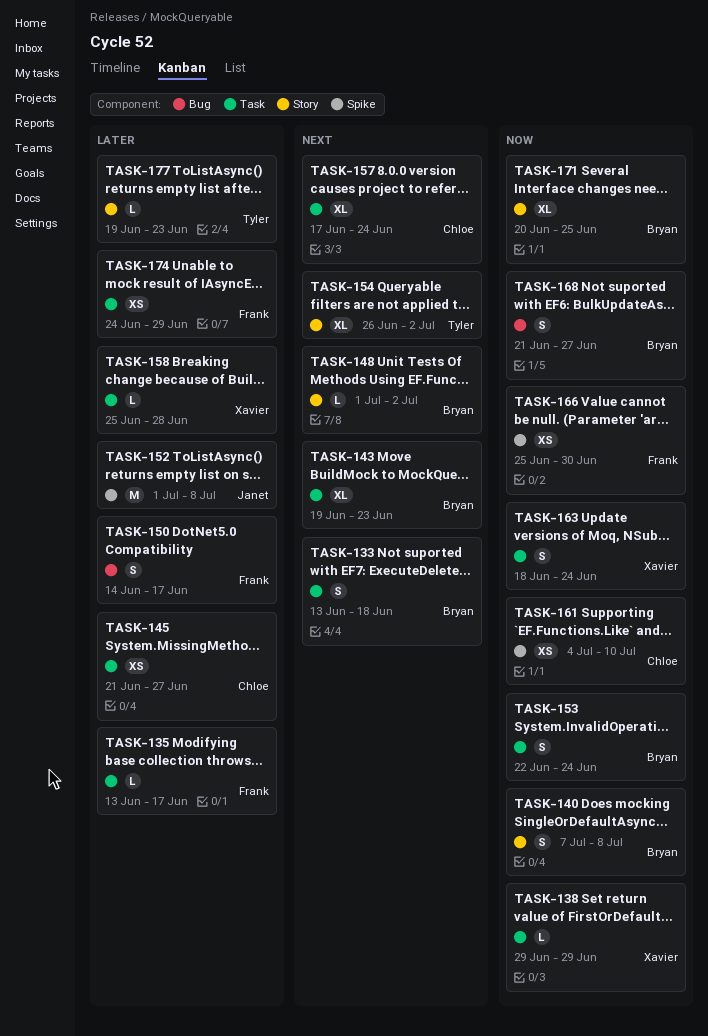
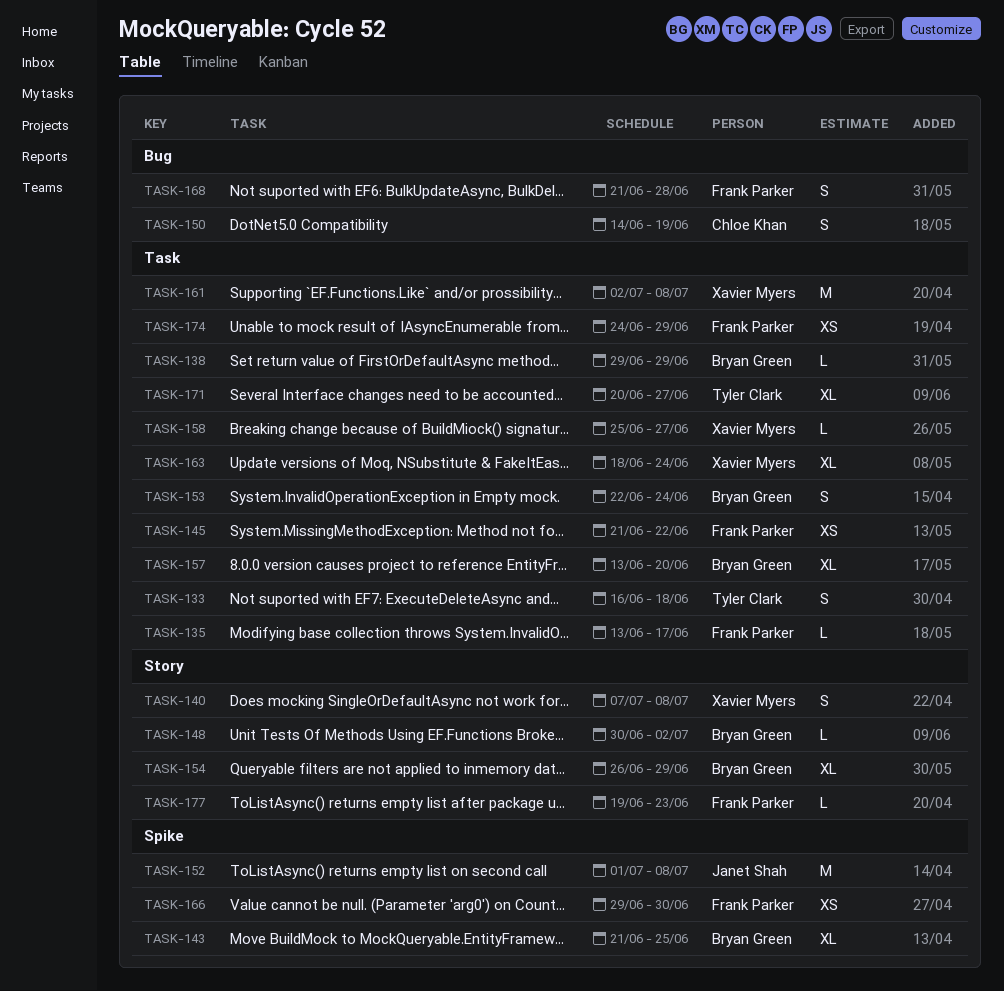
TASK-133, owner: Bryan Green -> Tyler Clark
TASK-133, start: Jun 13 -> Jun 16
TASK-138, owner: Xavier Myers -> Bryan Green
TASK-140, owner: Bryan Green -> Xavier Myers
TASK-143, label: Task -> Spike
TASK-143, start: Jun 19 -> Jun 21
TASK-143, due: Jun 23 -> Jun 25
TASK-145, owner: Chloe Khan -> Frank Parker
TASK-145, due: Jun 27 -> Jun 22
TASK-148, start: Jul 1 -> Jun 30
TASK-150, owner: Frank Parker -> Chloe Khan
TASK-150, due: Jun 17 -> Jun 19
TASK-154, owner: Tyler Clark -> Bryan Green
TASK-154, due: Jul 2 -> Jun 29
TASK-157, owner: Chloe Khan -> Bryan Green
TASK-157, start: Jun 17 -> Jun 13
TASK-157, due: Jun 24 -> Jun 20
TASK-158, due: Jun 28 -> Jun 27
TASK-161, owner: Chloe Khan -> Xavier Myers
TASK-161, label: Spike -> Task
TASK-161, estimate: XS -> M
TASK-161, start: Jul 4 -> Jul 2
TASK-161, due: Jul 10 -> Jul 8
TASK-163, estimate: S -> XL
TASK-166, start: Jun 25 -> Jun 29
TASK-168, owner: Bryan Green -> Frank Parker
TASK-168, due: Jun 27 -> Jun 28
TASK-171, owner: Bryan Green -> Tyler Clark
TASK-171, label: Story -> Task
TASK-171, due: Jun 25 -> Jun 27
TASK-177, owner: Tyler Clark -> Frank Parker

